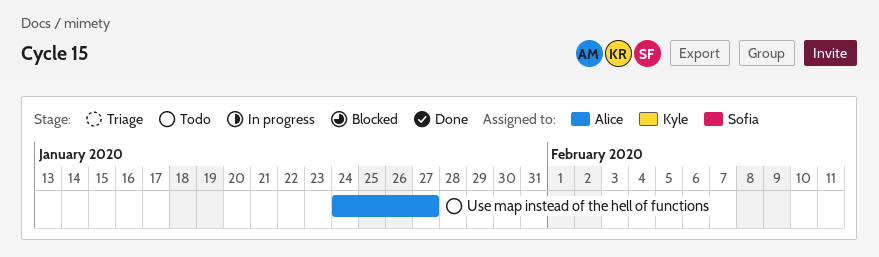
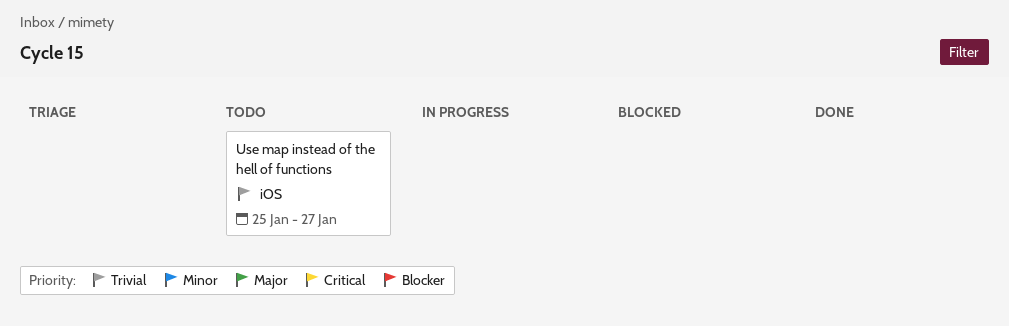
Use map instead of the hell of functions, start: Jan 24 -> Jan 25

